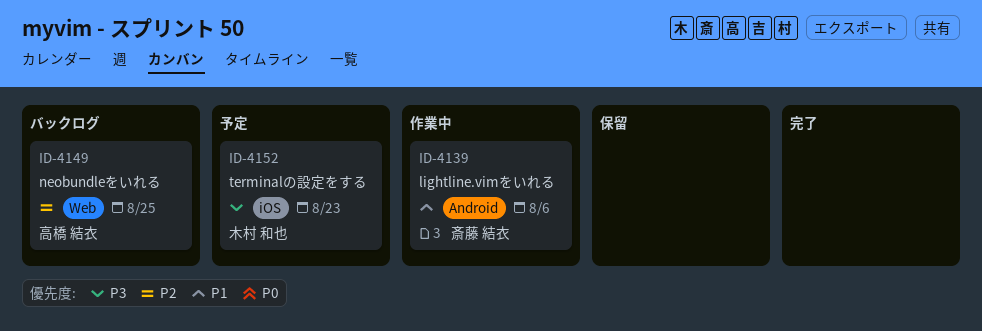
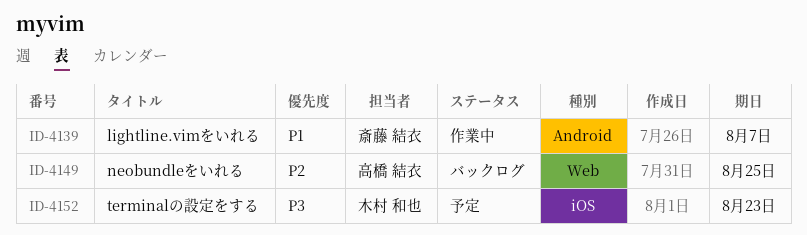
ID-4139, due: Aug 6 -> Aug 7

